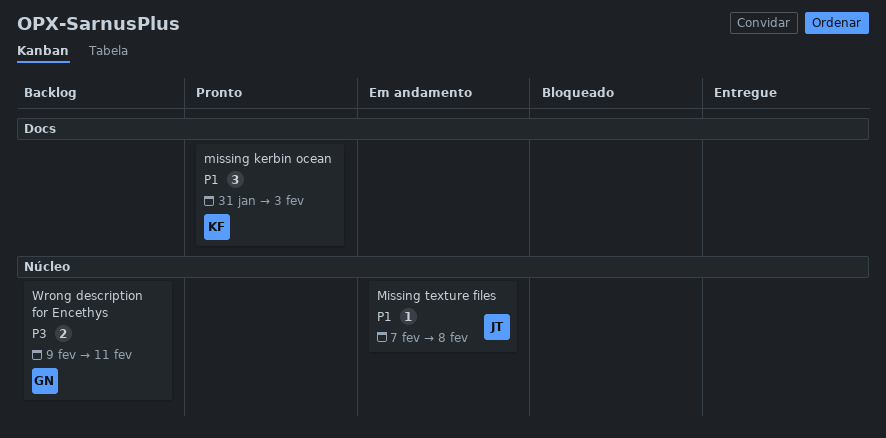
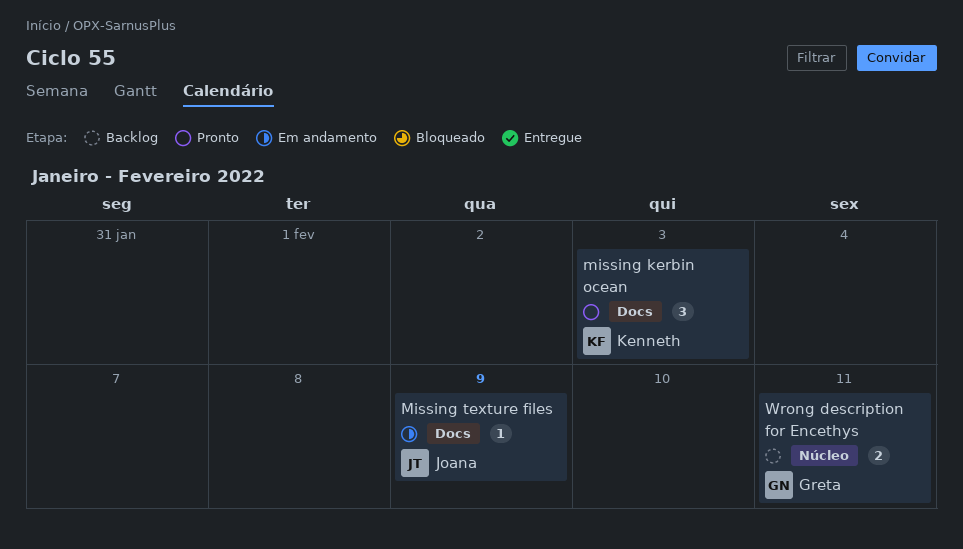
Missing texture files, label: Núcleo -> Docs
Missing texture files, due: Feb 8 -> Feb 9

